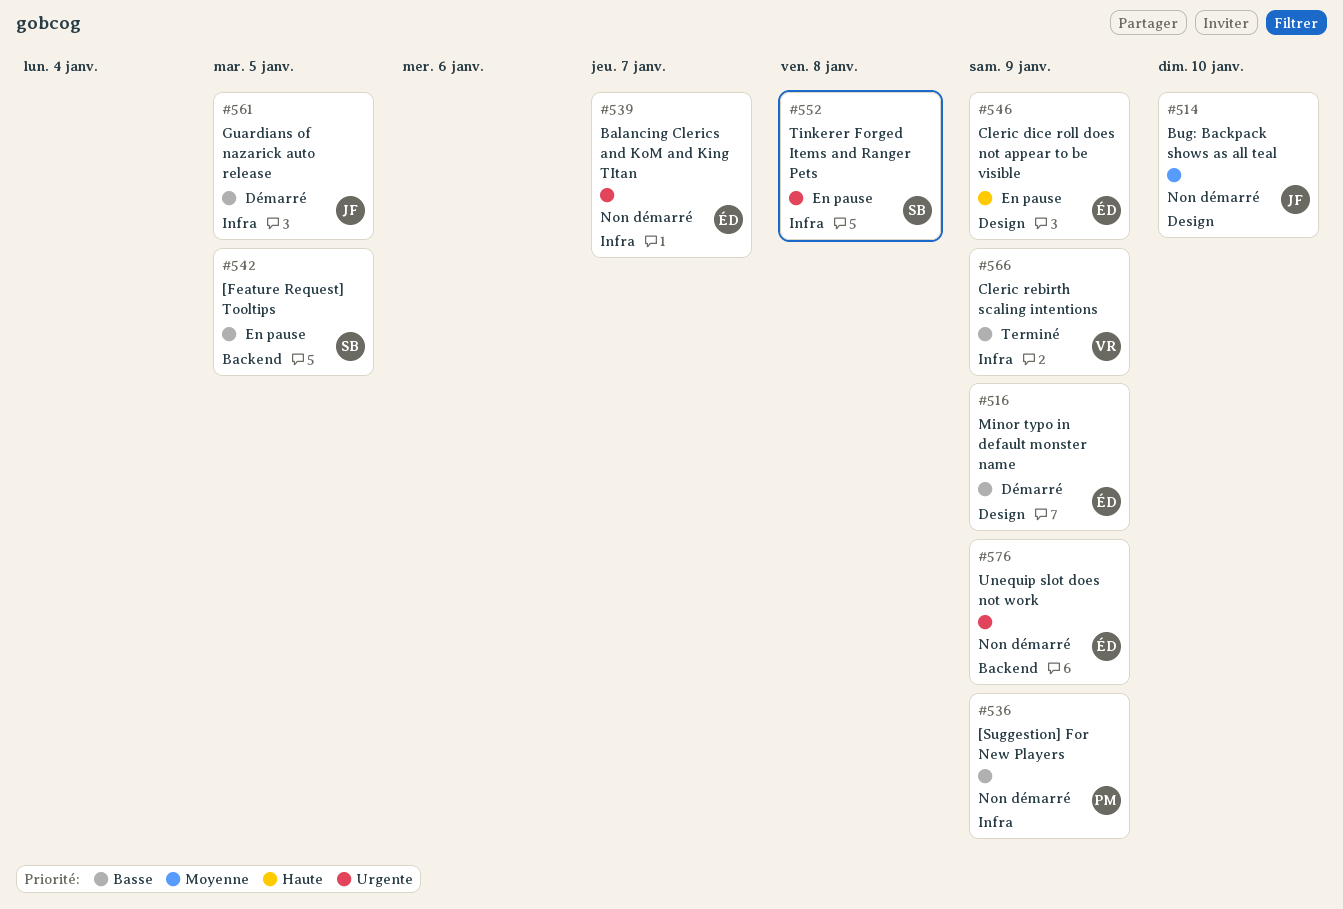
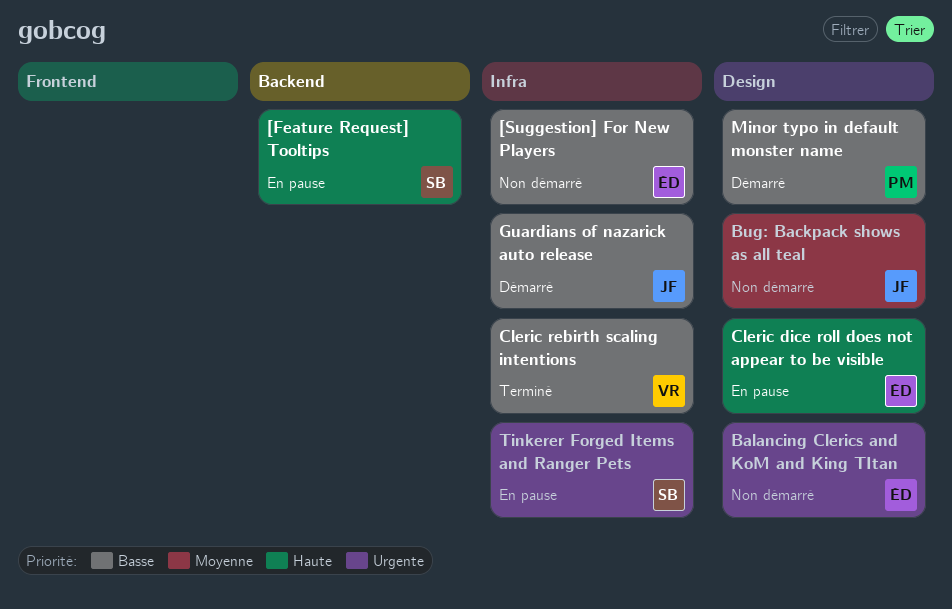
[Feature Request] Tooltips, priority: Basse -> Haute
[Suggestion] For New Players, owner: PM -> ÉD
Balancing Clerics and KoM and King TItan, label: Infra -> Design
Minor typo in default monster name, owner: ÉD -> PM
Unequip slot does not work: present -> none

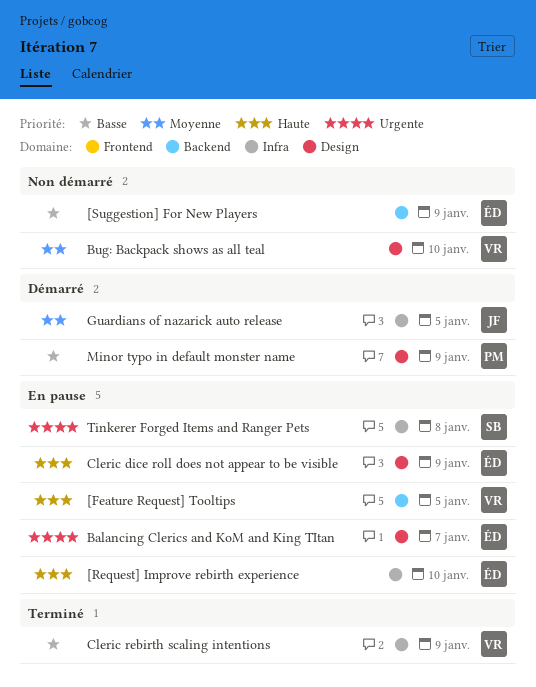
[Feature Request] Tooltips, owner: SB -> VR
[Request] Improve rebirth experience: none -> present
[Suggestion] For New Players, label: Infra -> Backend
Balancing Clerics and KoM and King TItan, status: Non démarré -> En pause
Bug: Backpack shows as all teal, owner: JF -> VR
Guardians of nazarick auto release, priority: Basse -> Moyenne

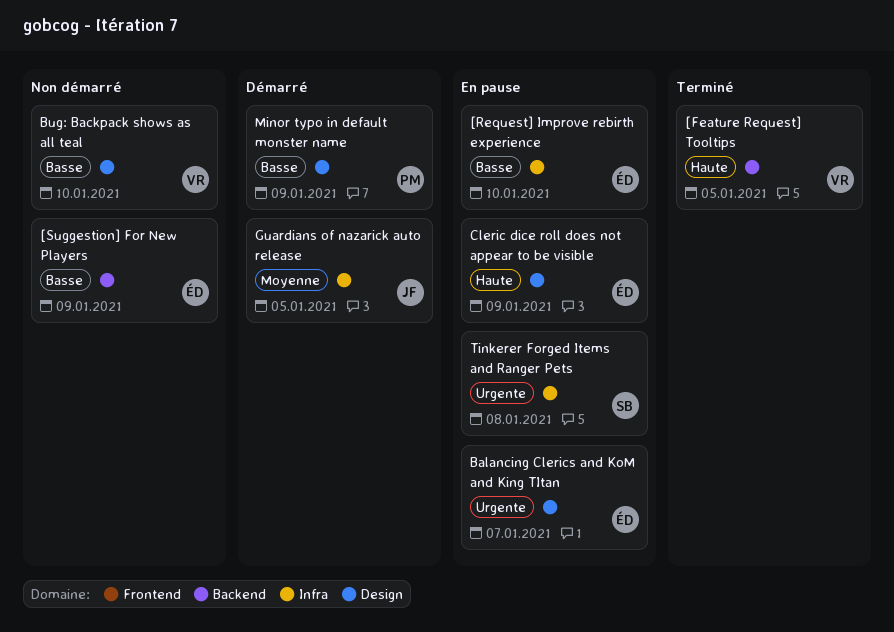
[Feature Request] Tooltips, status: En pause -> Terminé
[Request] Improve rebirth experience, priority: Haute -> Basse
Bug: Backpack shows as all teal, priority: Moyenne -> Basse
Cleric rebirth scaling intentions: present -> none

